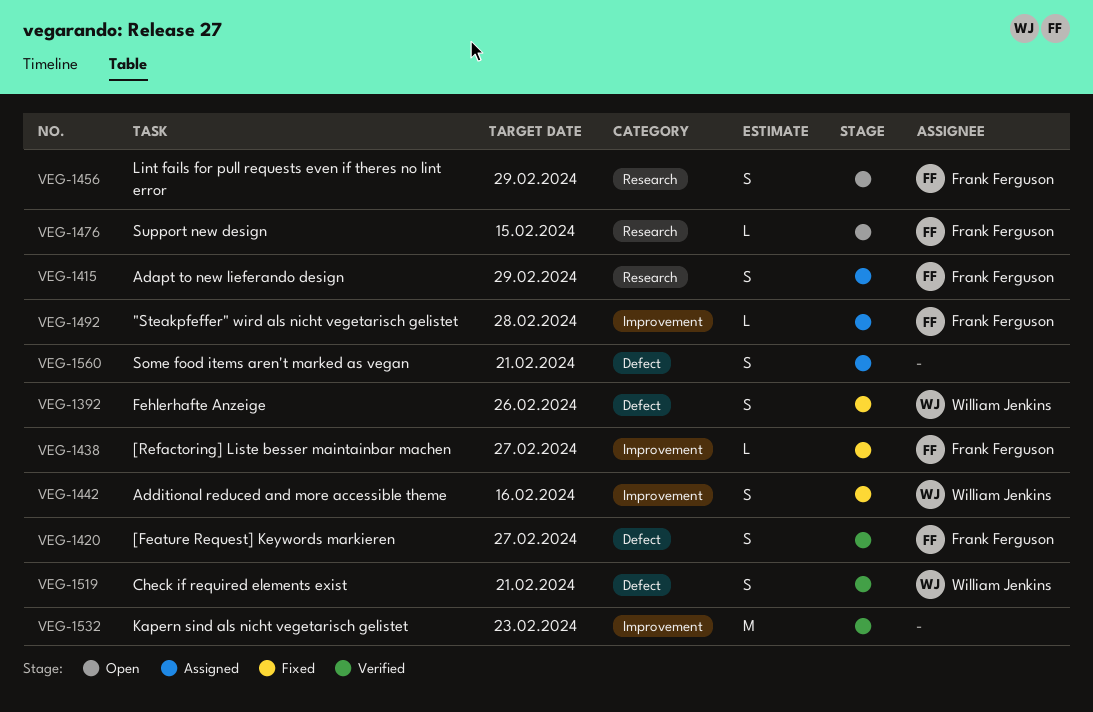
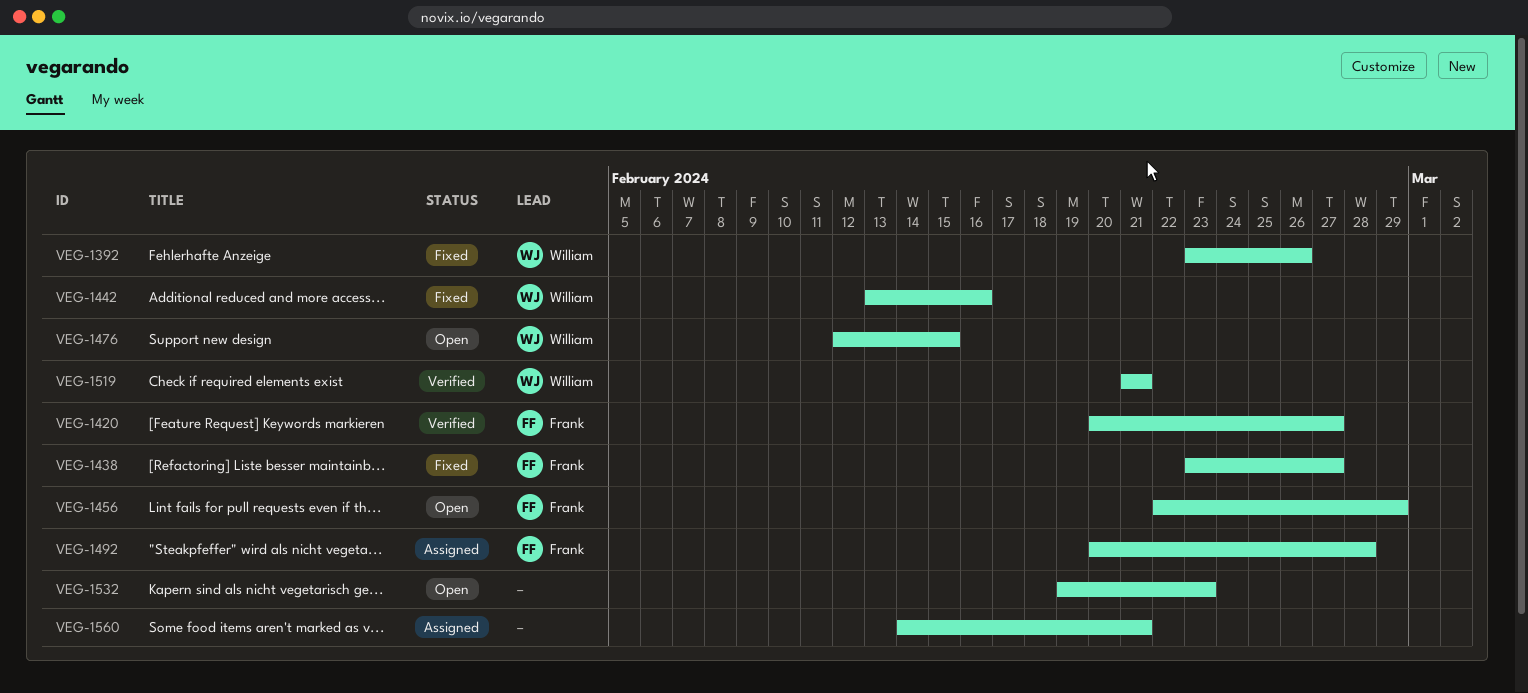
VEG-1415: present -> none
VEG-1476, owner: Frank Ferguson -> William Jenkins
VEG-1532, status: Verified -> Open

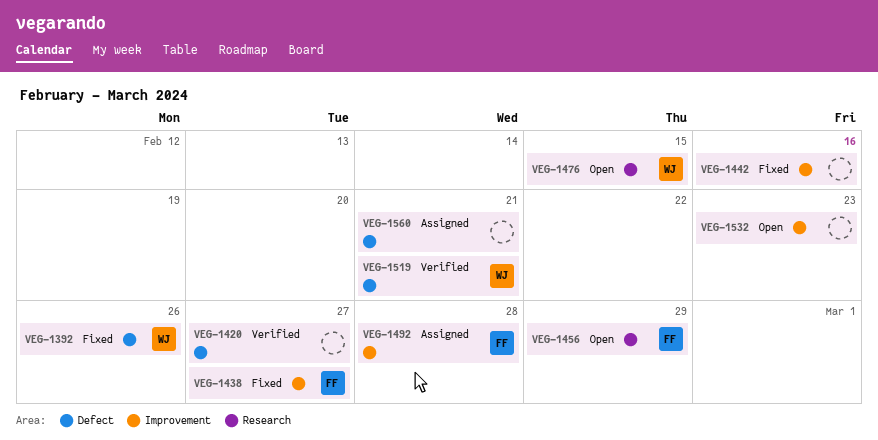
VEG-1420, owner: Frank -> none
VEG-1442, owner: William -> none

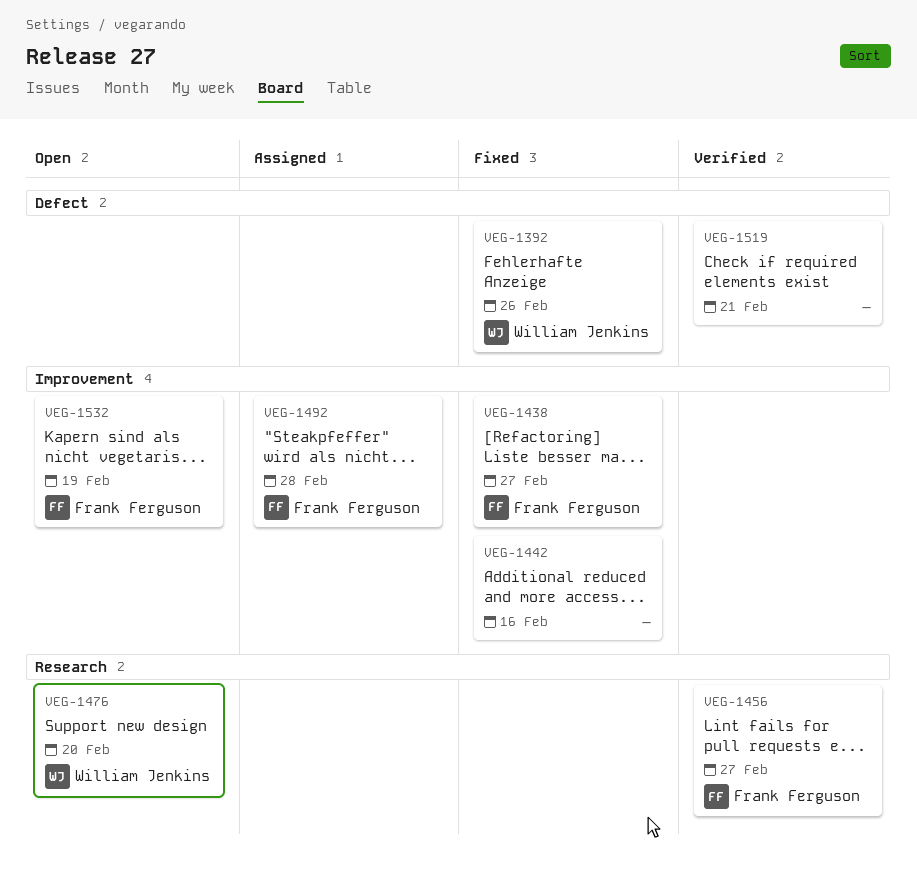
VEG-1420: present -> none
VEG-1456, status: Open -> Verified
VEG-1456, due: Feb 29 -> Feb 27
VEG-1476, due: Feb 15 -> Feb 20
VEG-1519, owner: William Jenkins -> none
VEG-1532, owner: none -> Frank Ferguson
VEG-1532, due: Feb 23 -> Feb 19
VEG-1560: present -> none

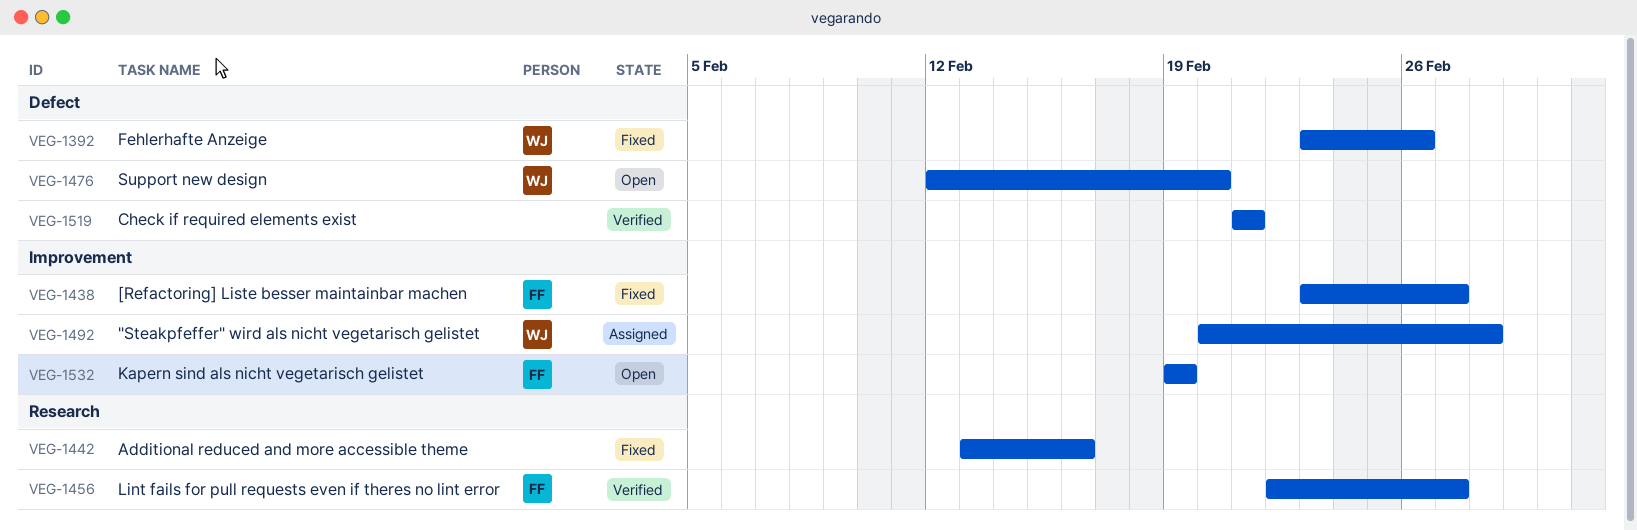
VEG-1442, label: Improvement -> Research
VEG-1476, label: Research -> Defect
VEG-1492, owner: Frank Ferguson -> William Jenkins

